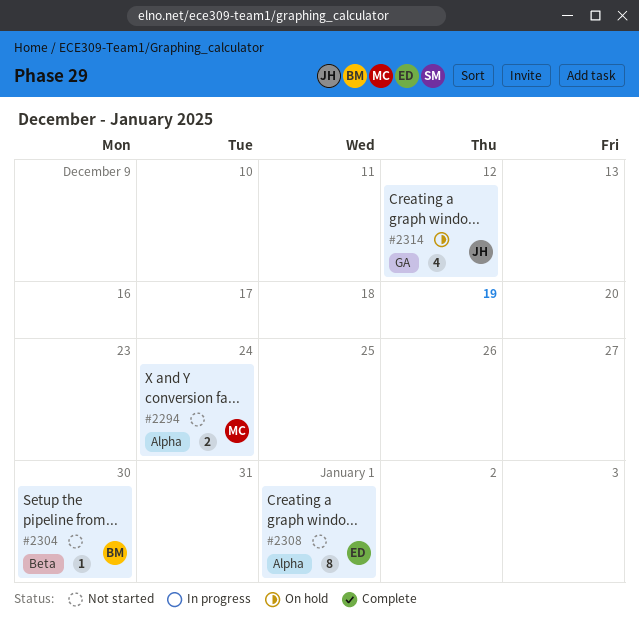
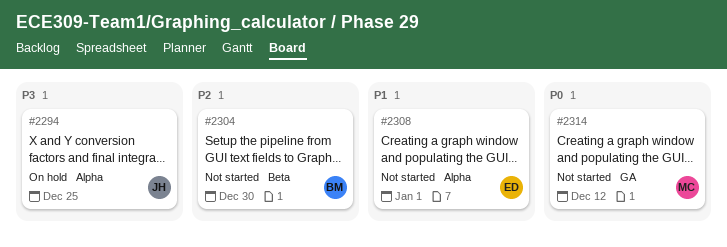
#2294, status: Not started -> On hold
#2294, owner: MC -> JH
#2294, due: Dec 24 -> Dec 25
#2314, status: On hold -> Not started
#2314, owner: JH -> MC

